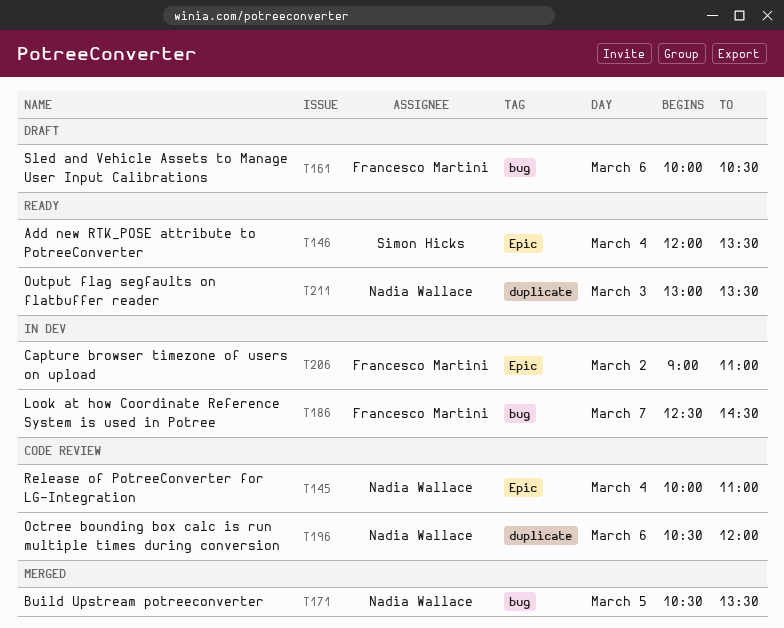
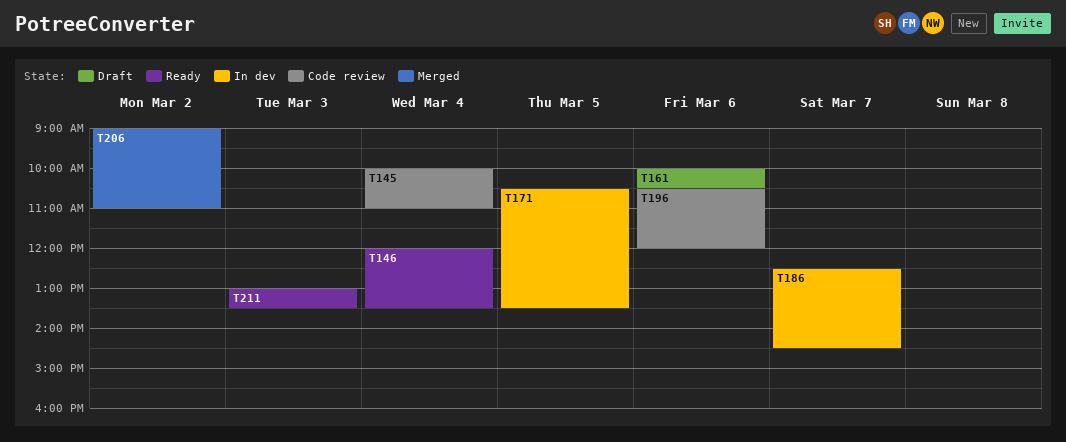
T171, status: Merged -> In dev
T206, status: In dev -> Merged

